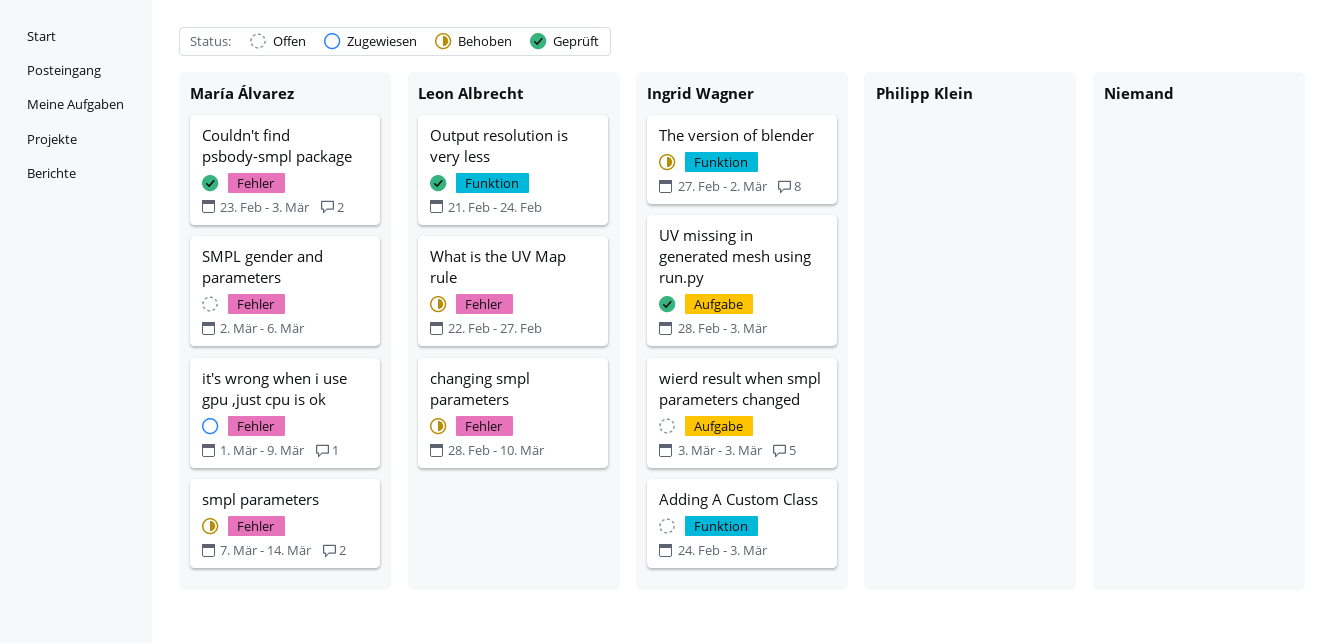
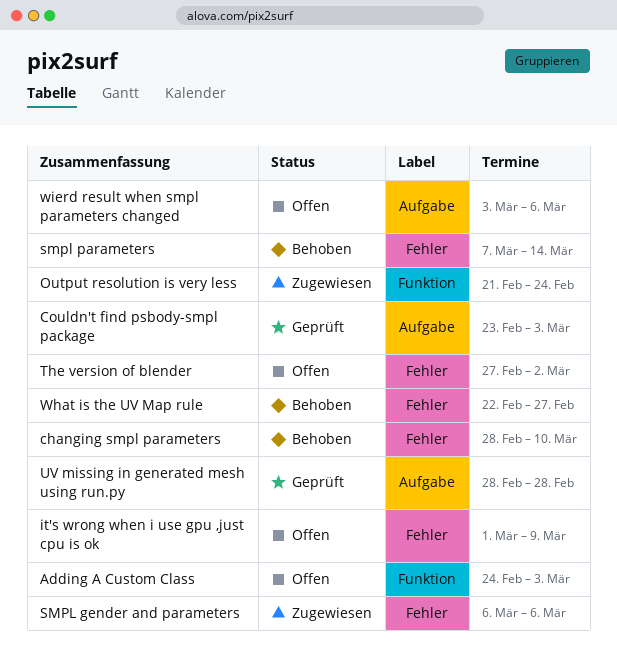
Couldn't find psbody-smpl package, label: Fehler -> Aufgabe
it's wrong when i use gpu ,just cpu is ok, status: Zugewiesen -> Offen
Output resolution is very less, status: Geprüft -> Zugewiesen
SMPL gender and parameters, status: Offen -> Zugewiesen
SMPL gender and parameters, start: Mar 2 -> Mar 6
The version of blender, status: Behoben -> Offen
The version of blender, label: Funktion -> Fehler
UV missing in generated mesh using run.py, due: Mar 3 -> Feb 28
wierd result when smpl parameters changed, due: Mar 3 -> Mar 6

